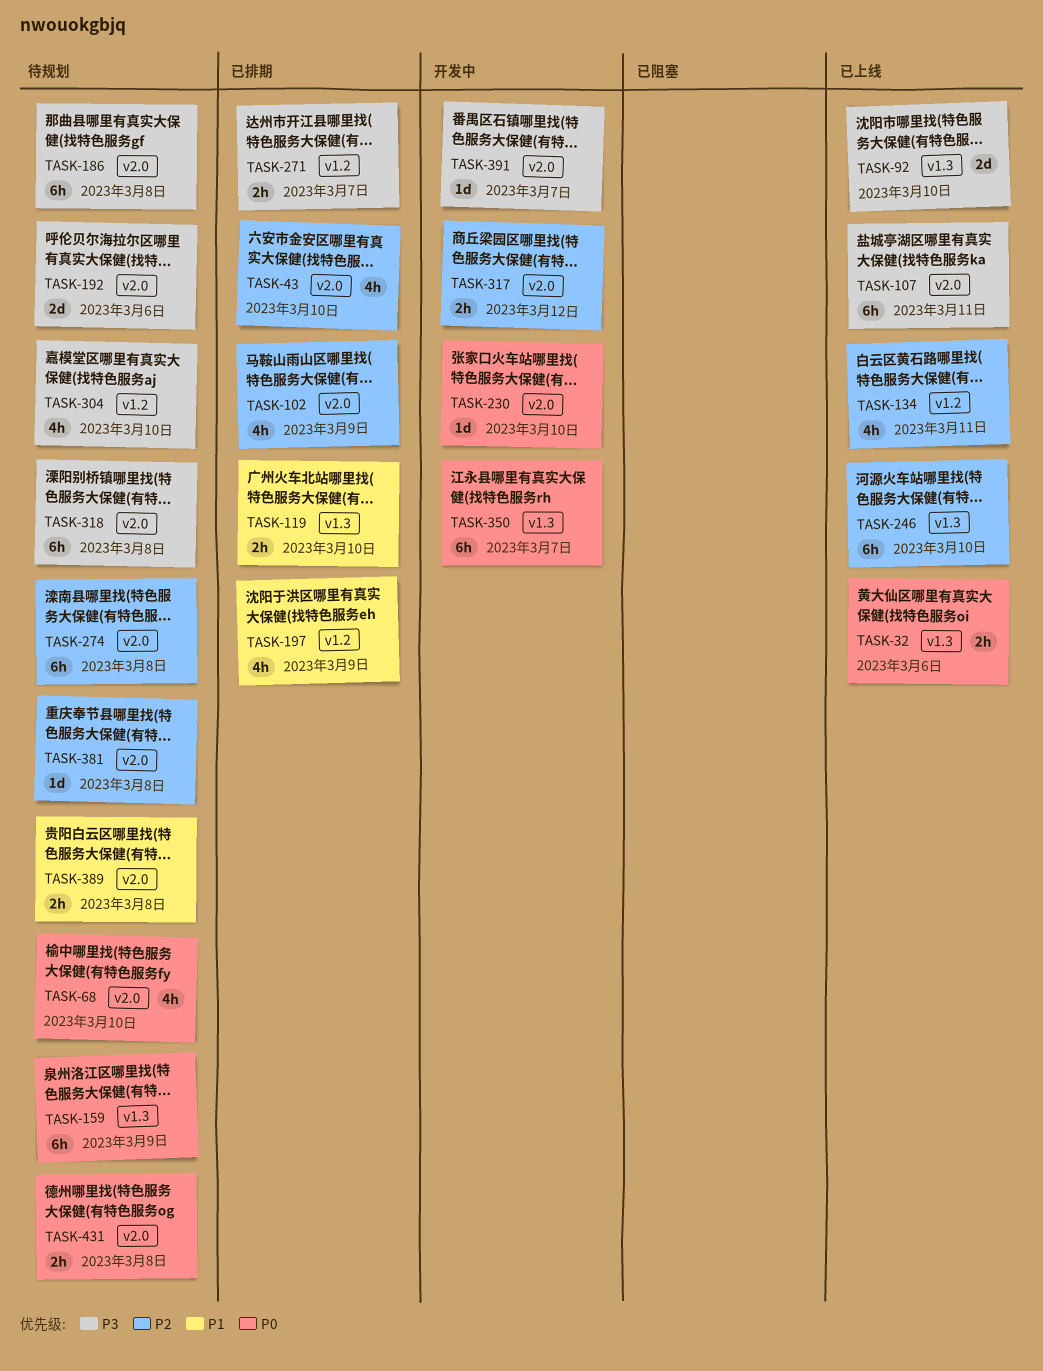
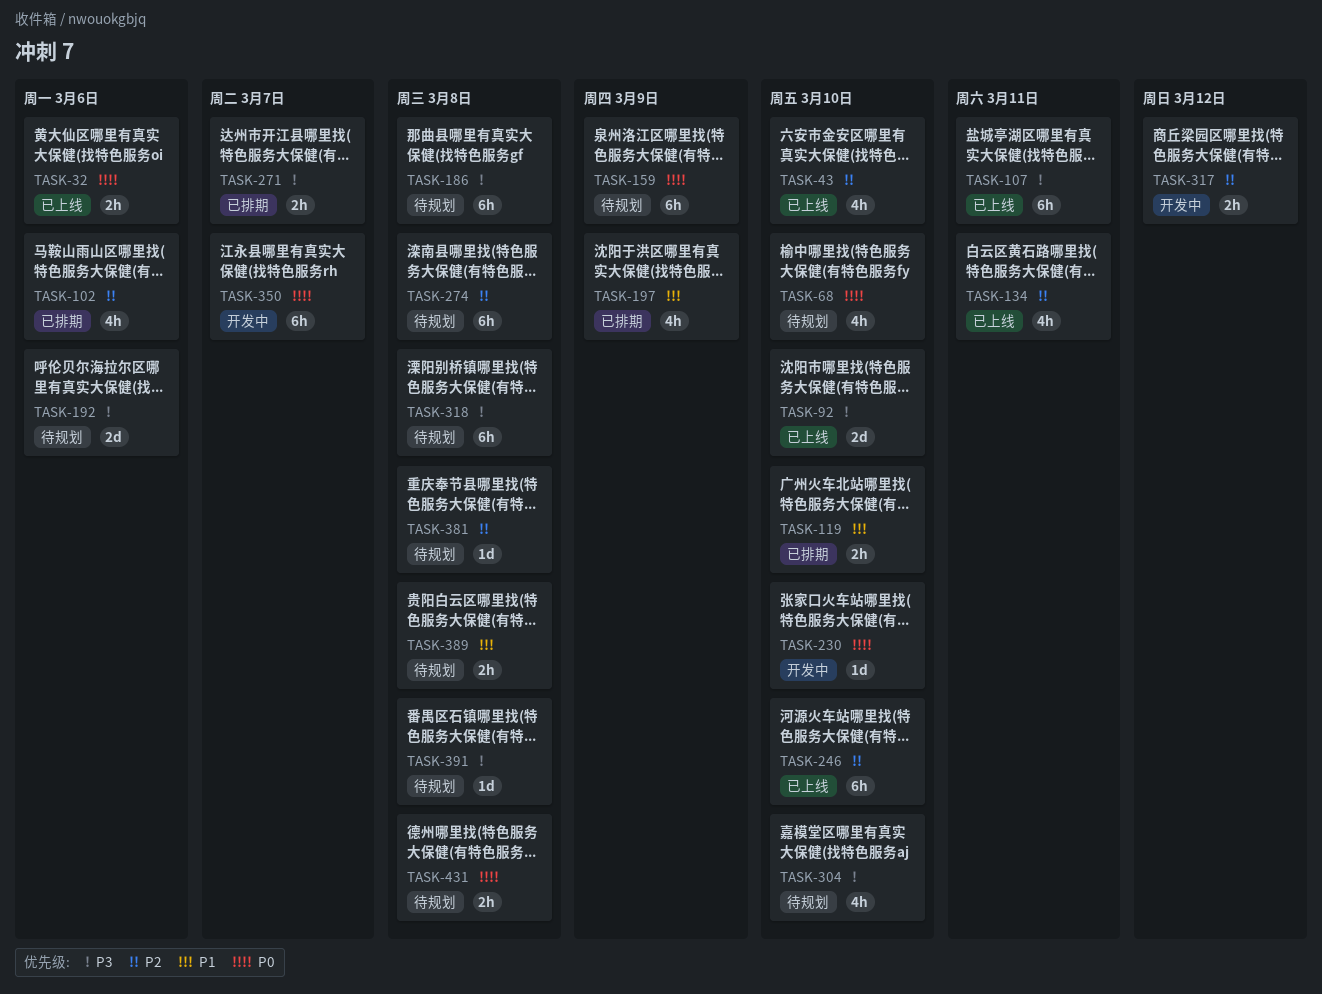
TASK-43, status: 已排期 -> 已上线
TASK-102, due: Mar 9 -> Mar 6
TASK-391, status: 开发中 -> 待规划
TASK-391, due: Mar 7 -> Mar 8

